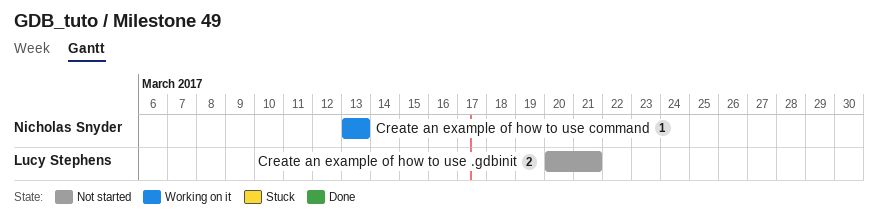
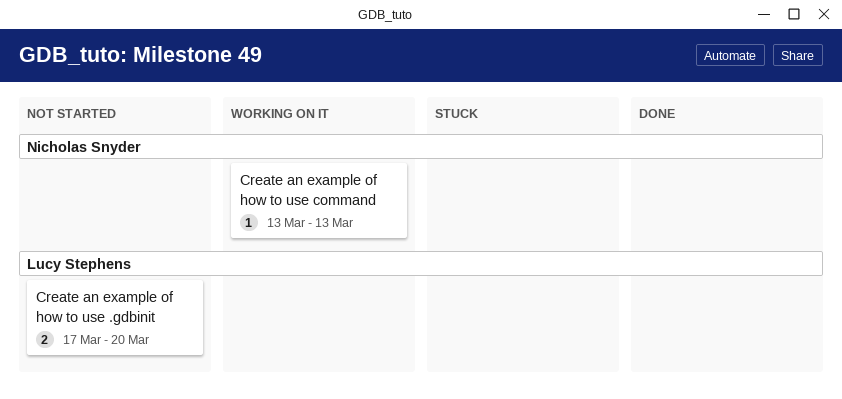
Create an example of how to use .gdbinit, start: Mar 20 -> Mar 17
Create an example of how to use .gdbinit, due: Mar 21 -> Mar 20

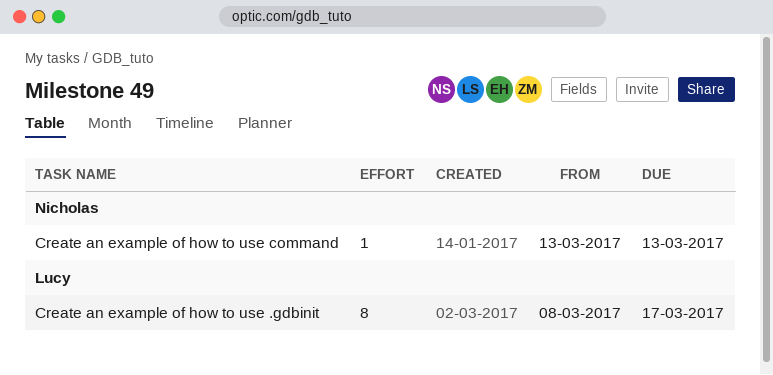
Create an example of how to use .gdbinit, estimate: 2 -> 8
Create an example of how to use .gdbinit, start: Mar 17 -> Mar 8
Create an example of how to use .gdbinit, due: Mar 20 -> Mar 17

